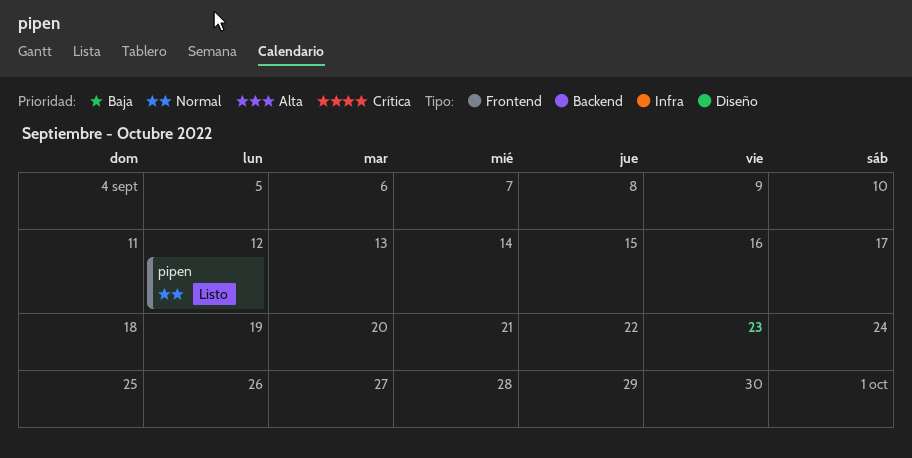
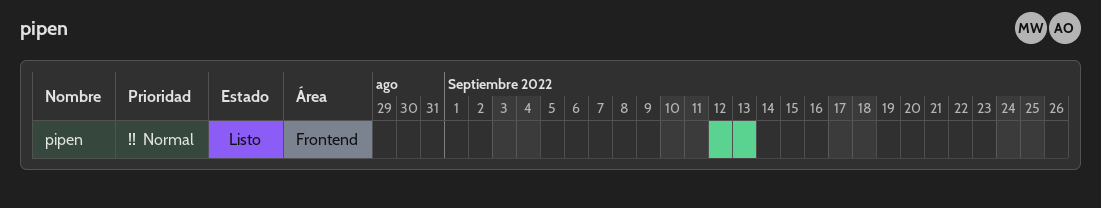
pipen, due: Sep 12 -> Sep 13

